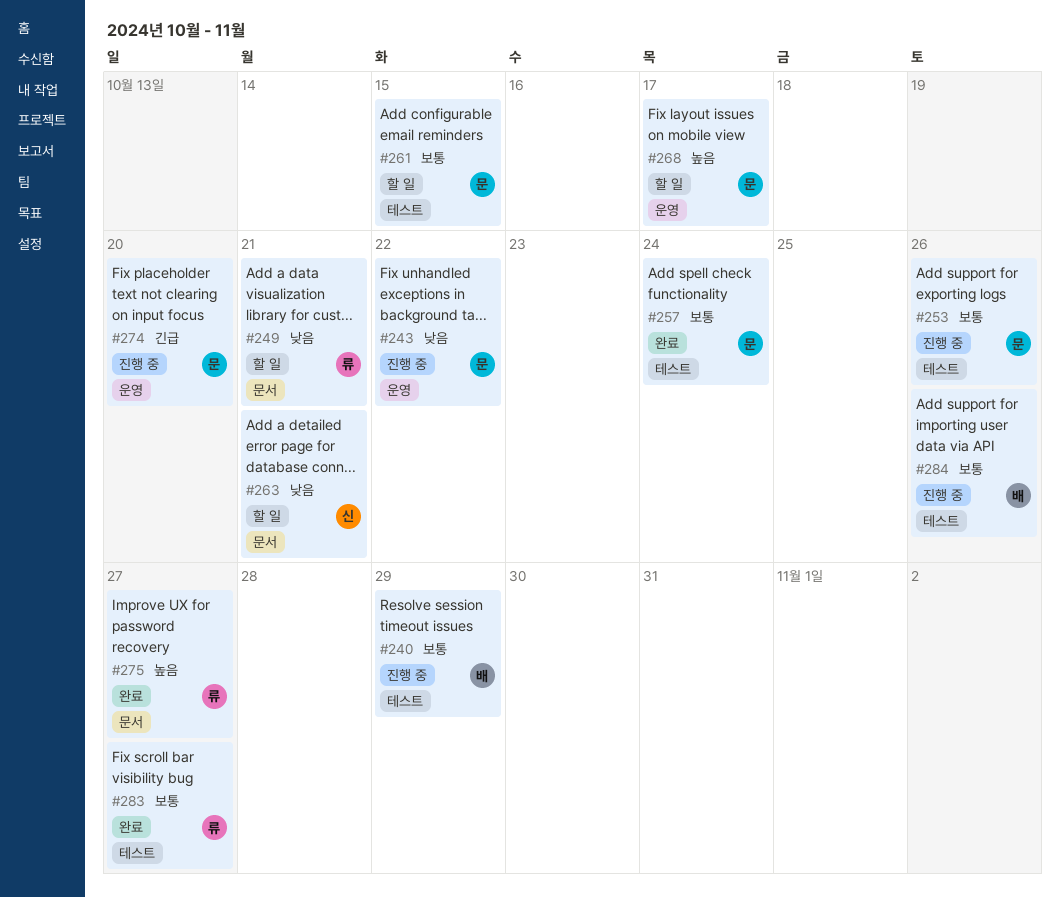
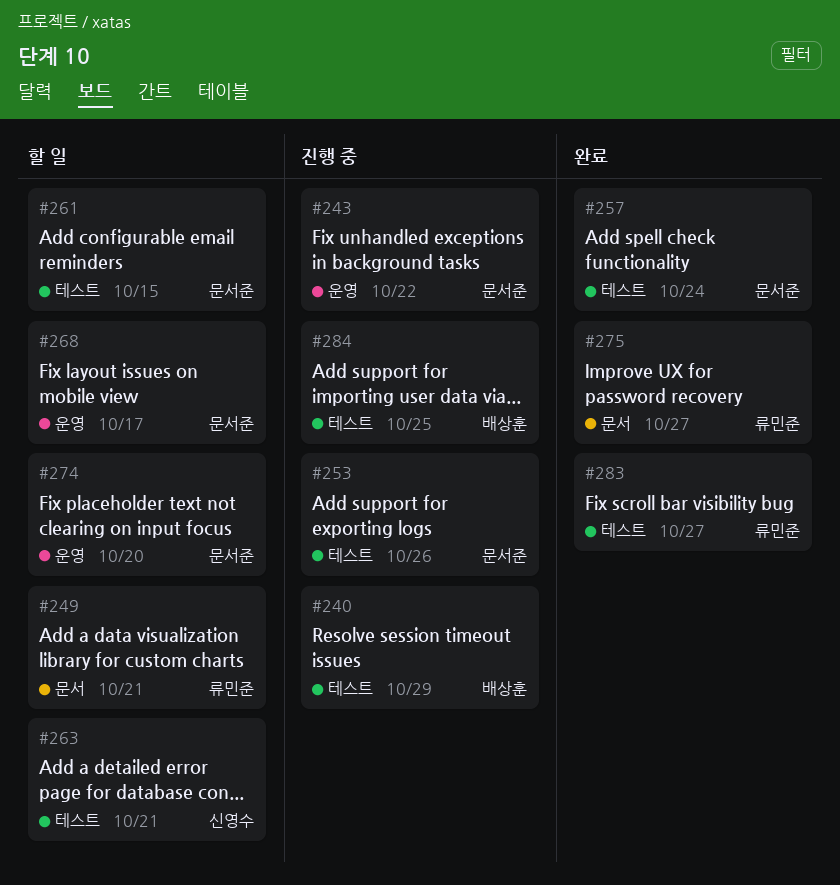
#263, label: 문서 -> 테스트
#274, status: 진행 중 -> 할 일
#284, due: Oct 26 -> Oct 25

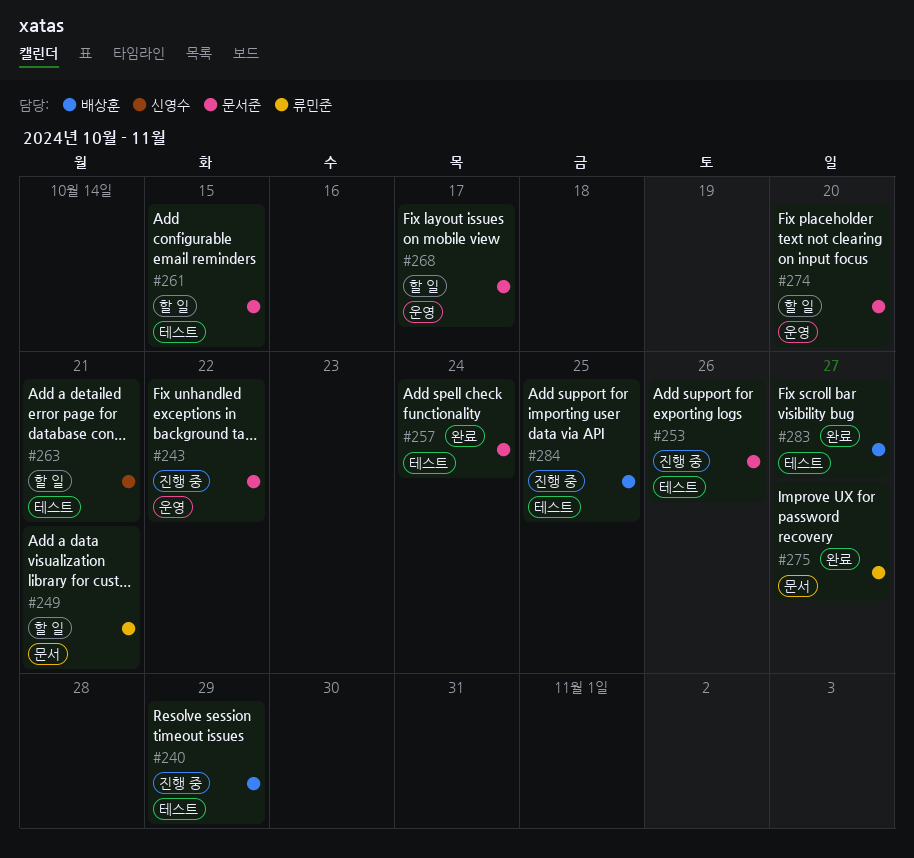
#283, owner: 류민준 -> 배상훈

